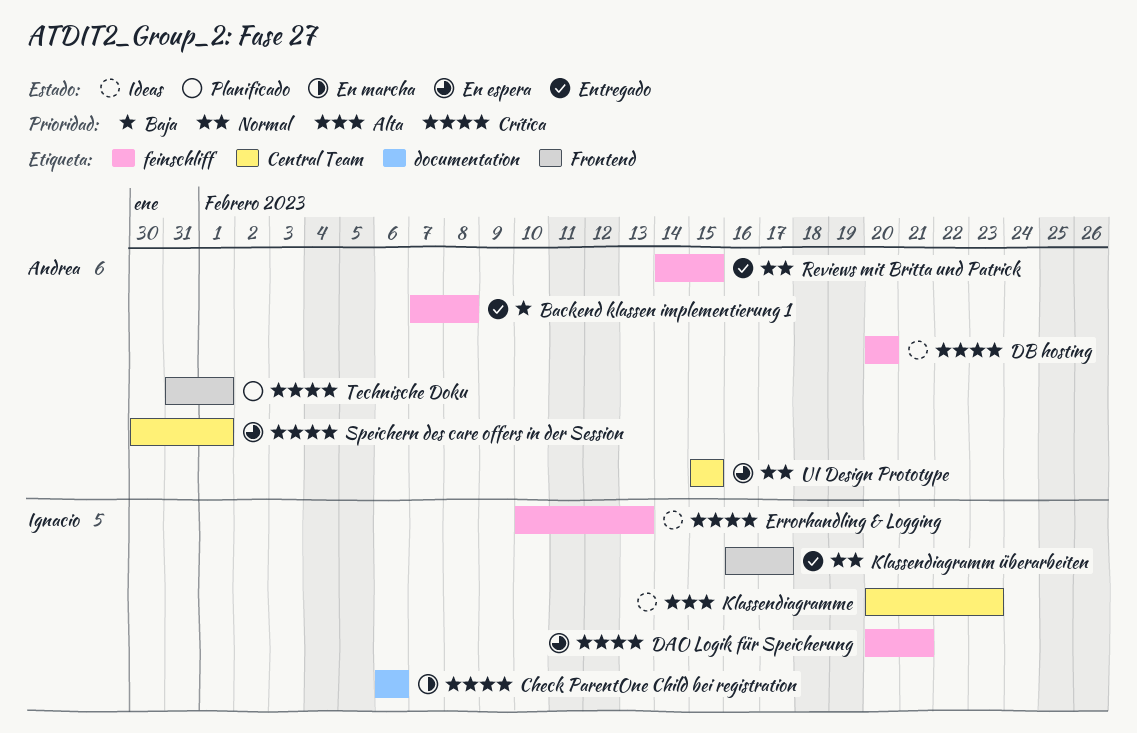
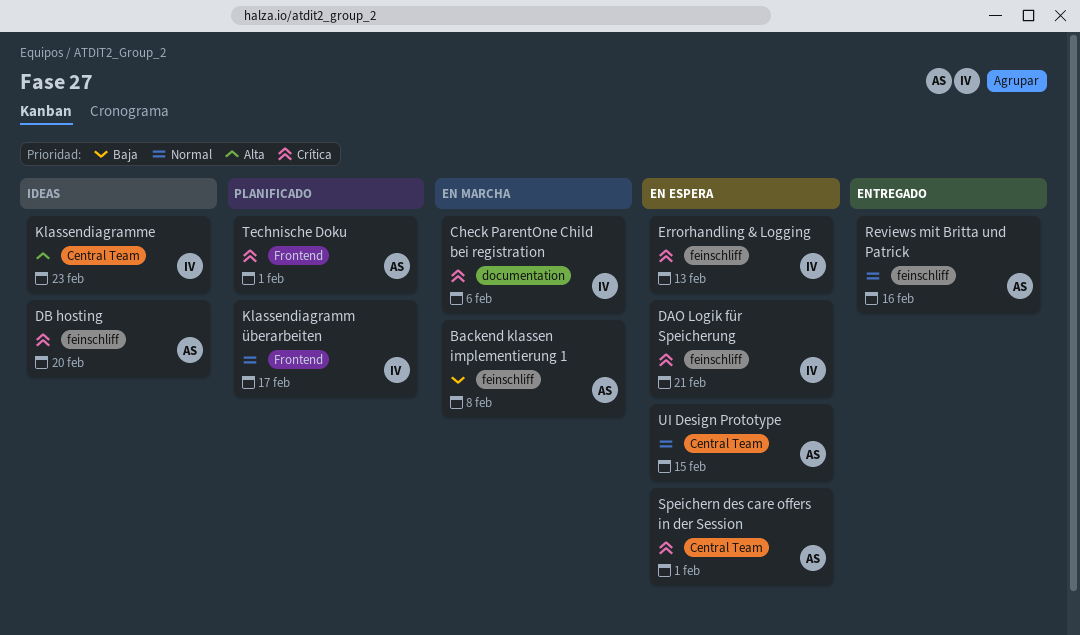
Backend klassen implementierung 1, status: Entregado -> En marcha
Errorhandling & Logging, status: Ideas -> En espera
Klassendiagramm überarbeiten, status: Entregado -> Planificado
Reviews mit Britta und Patrick, due: Feb 15 -> Feb 16

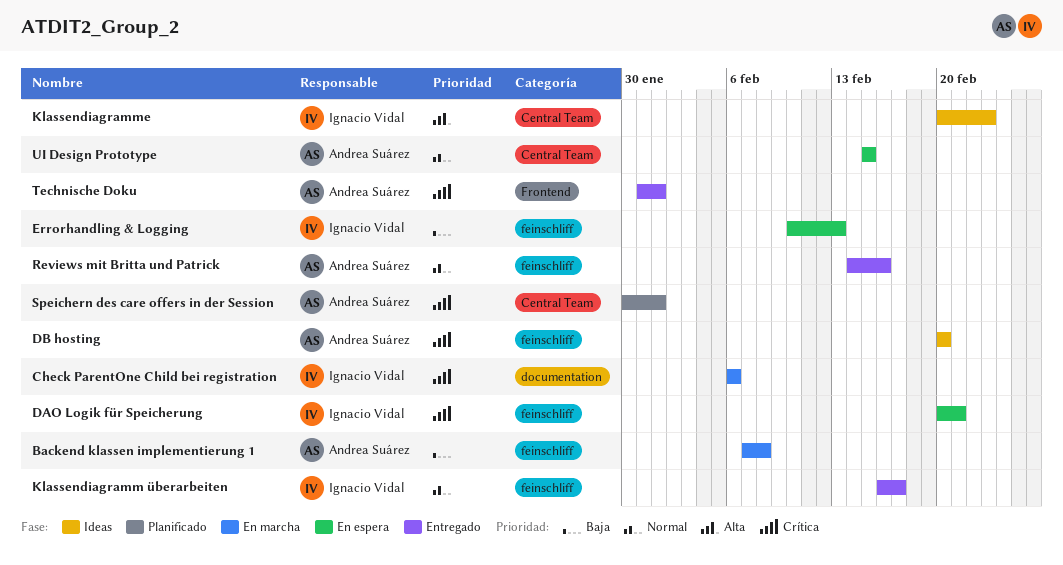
Errorhandling & Logging, priority: Crítica -> Baja
Klassendiagramm überarbeiten, status: Planificado -> Entregado
Klassendiagramm überarbeiten, label: Frontend -> feinschliff
Speichern des care offers in der Session, status: En espera -> Planificado
Technische Doku, status: Planificado -> Entregado

